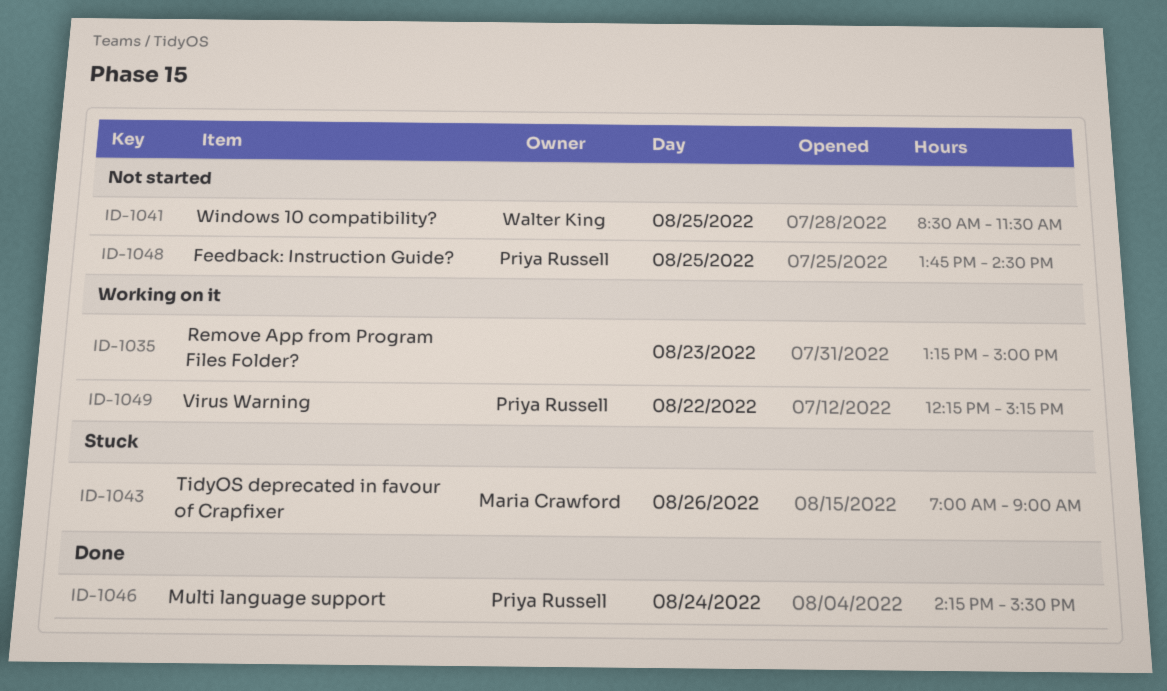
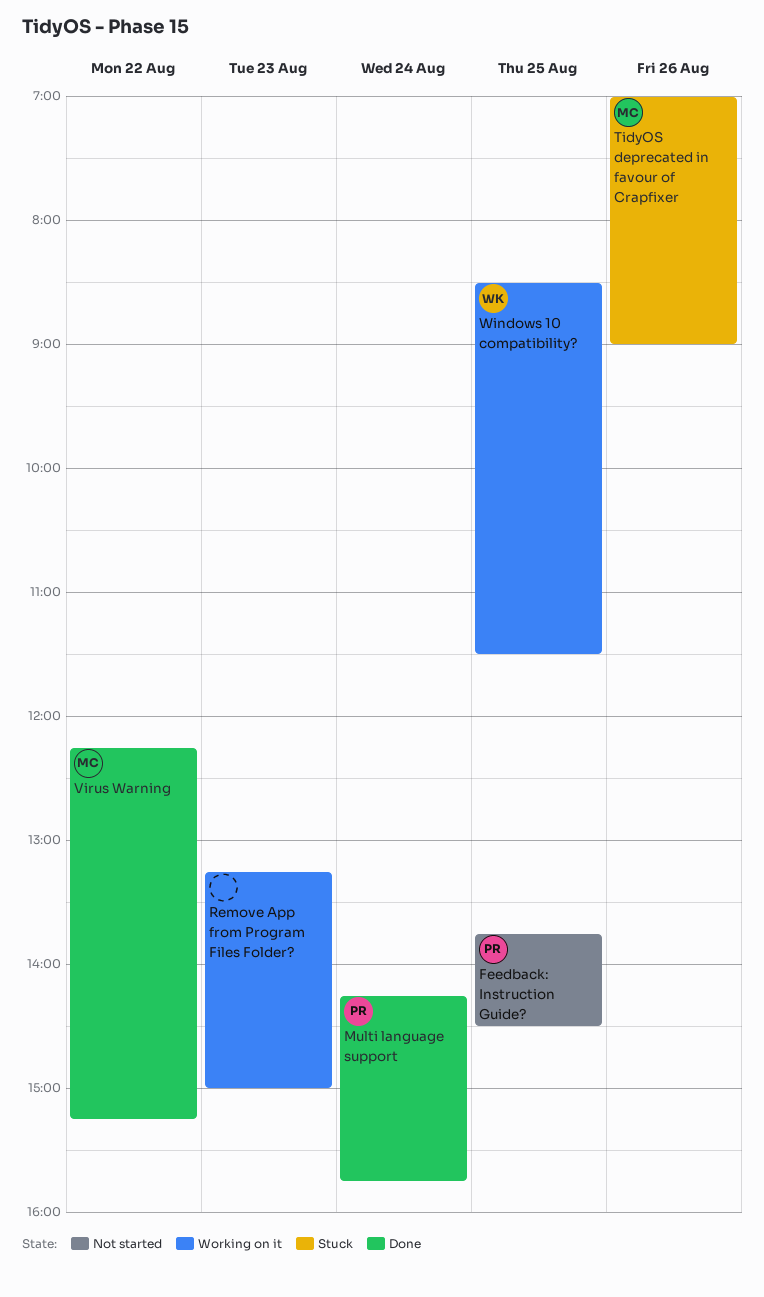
Multi language support, ends: 15:30 -> 15:45
Virus Warning, status: Working on it -> Done
Virus Warning, owner: Priya Russell -> Maria Crawford
Windows 10 compatibility?, status: Not started -> Working on it

